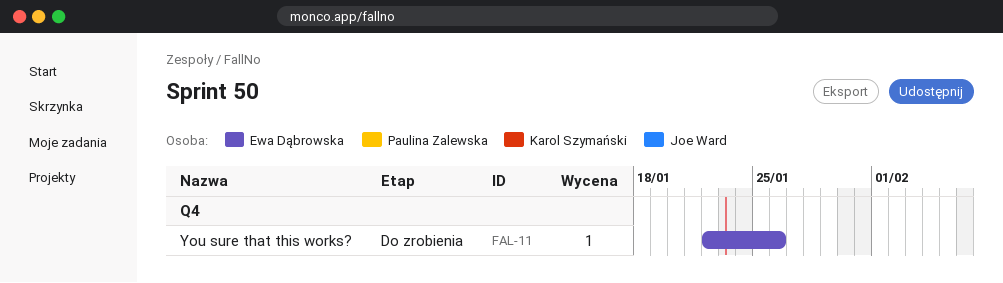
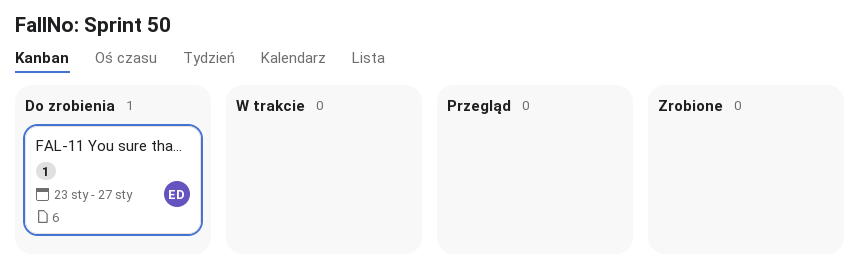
FAL-11, start: Jan 22 -> Jan 23
FAL-11, due: Jan 26 -> Jan 27

